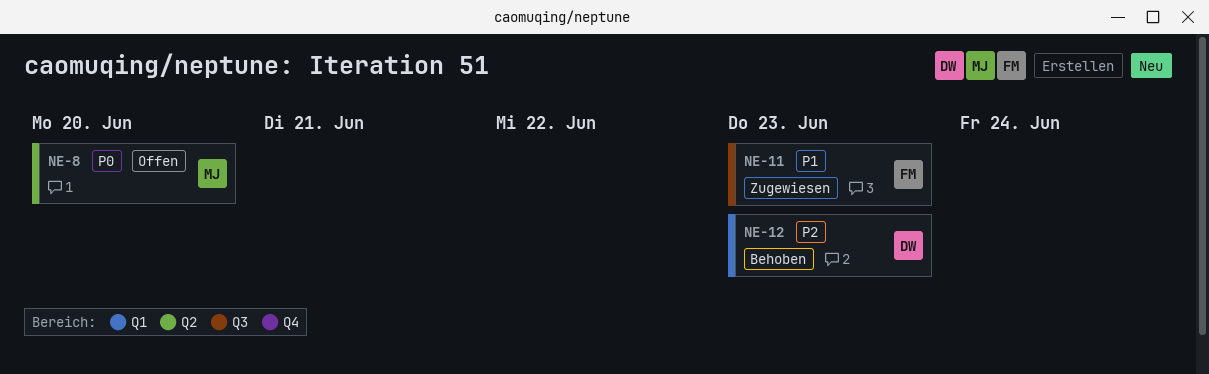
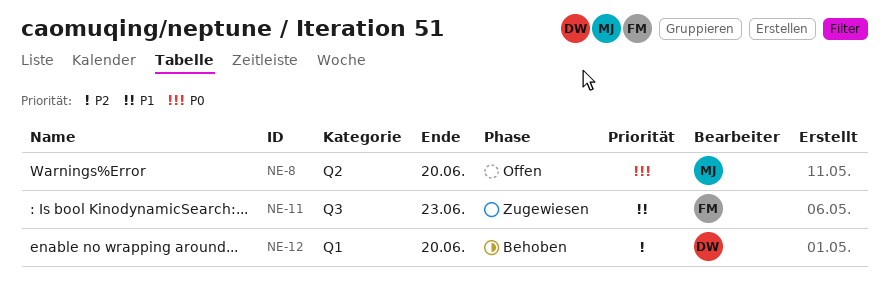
NE-12, due: Jun 23 -> Jun 20

